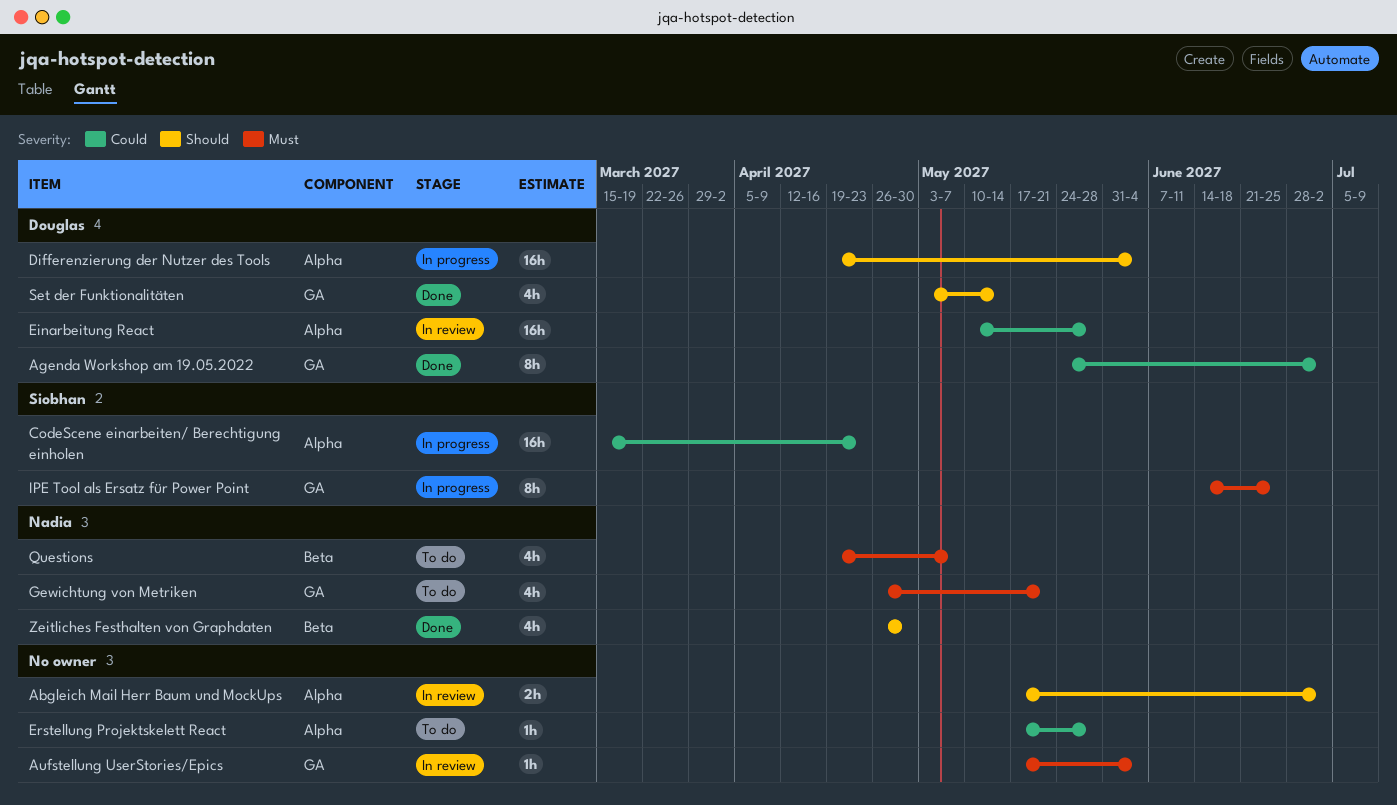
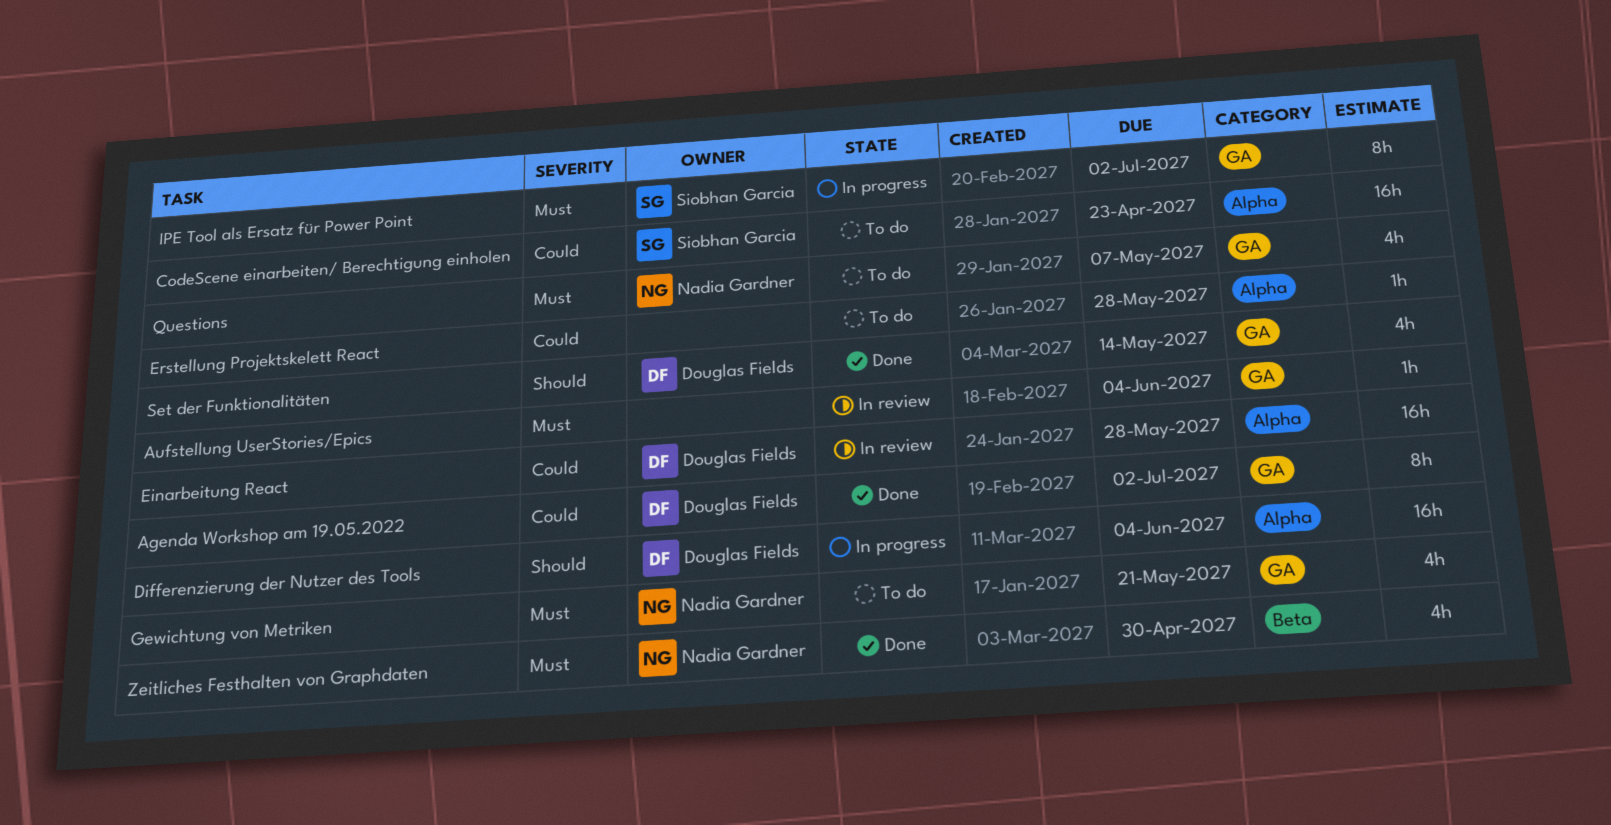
Abgleich Mail Herr Baum und MockUps: present -> none
CodeScene einarbeiten/ Berechtigung einholen, status: In progress -> To do
IPE Tool als Ersatz für Power Point, due: Jun 25 -> Jul 2
Questions, label: Beta -> GA
Zeitliches Festhalten von Graphdaten, priority: Should -> Must

